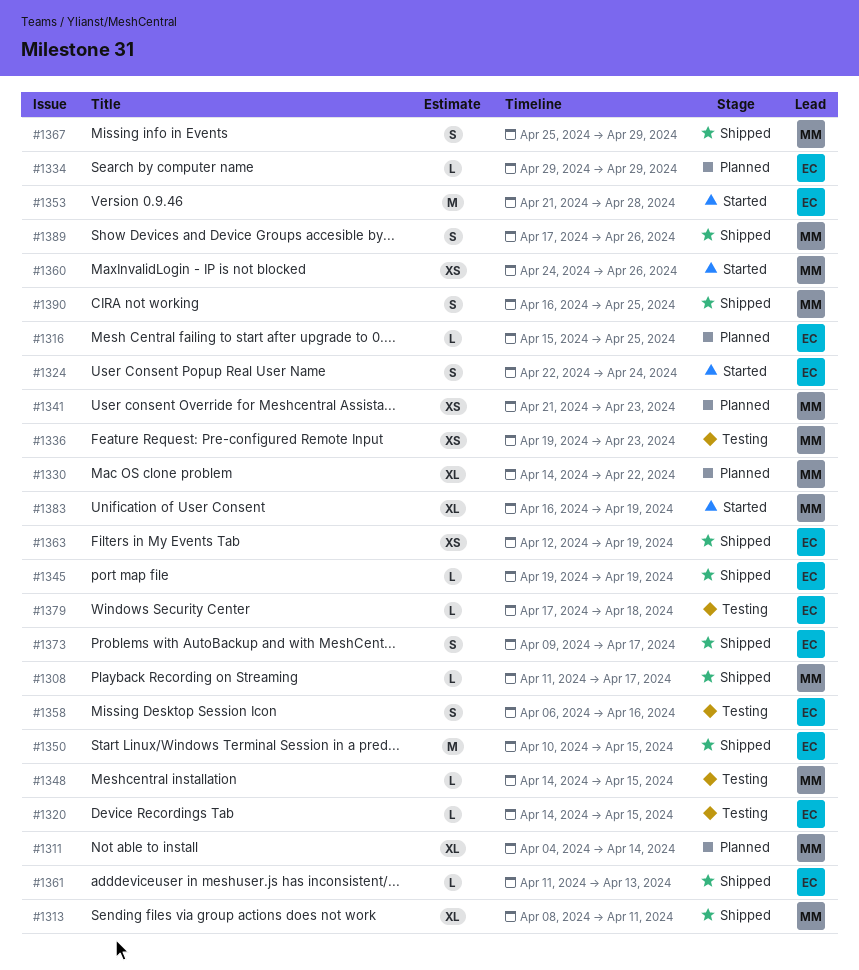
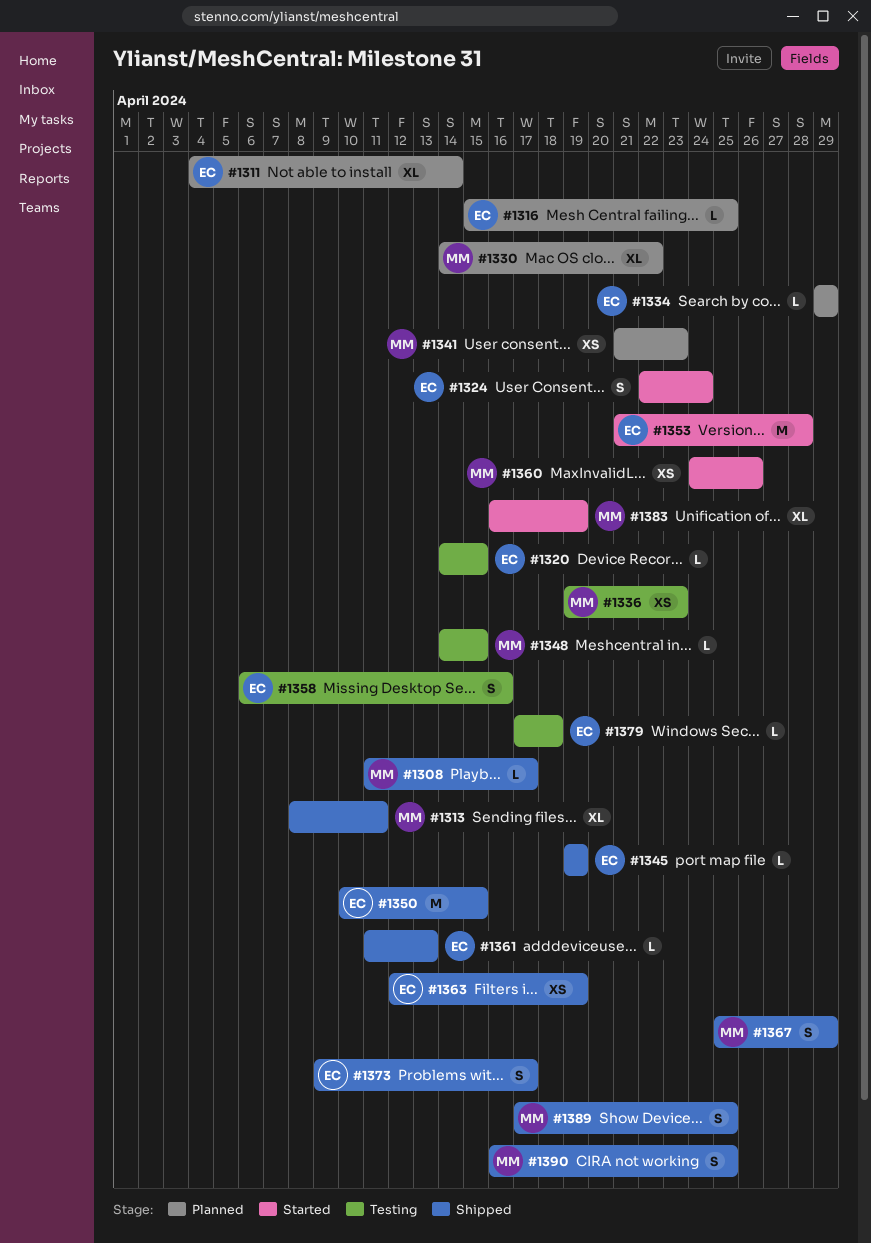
#1311, owner: MM -> EC
#1389, due: Apr 26 -> Apr 25

